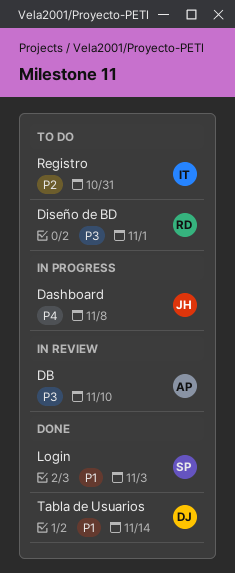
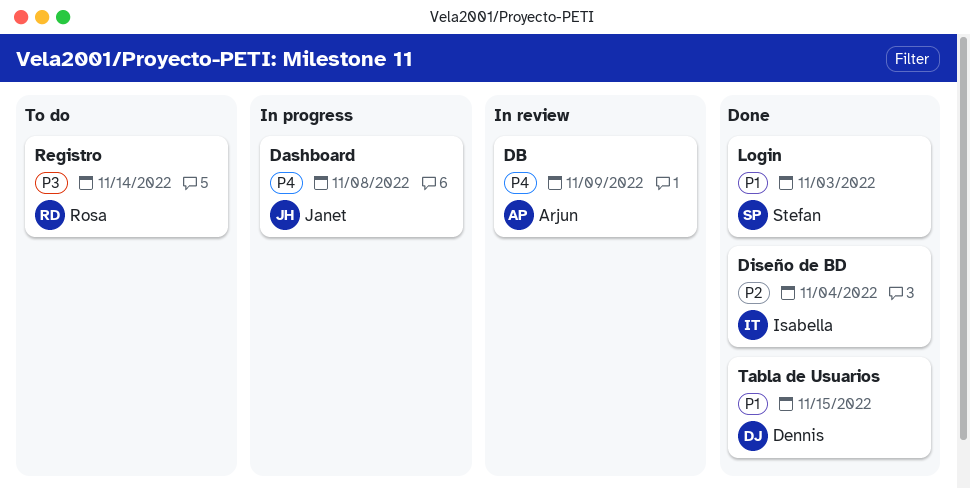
DB, priority: P3 -> P4
DB, due: Nov 10 -> Nov 9
Diseño de BD, status: To do -> Done
Diseño de BD, owner: Rosa -> Isabella
Diseño de BD, priority: P3 -> P2
Diseño de BD, due: Nov 1 -> Nov 4
Registro, owner: Isabella -> Rosa
Registro, priority: P2 -> P3
Registro, due: Oct 31 -> Nov 14
Tabla de Usuarios, due: Nov 14 -> Nov 15

